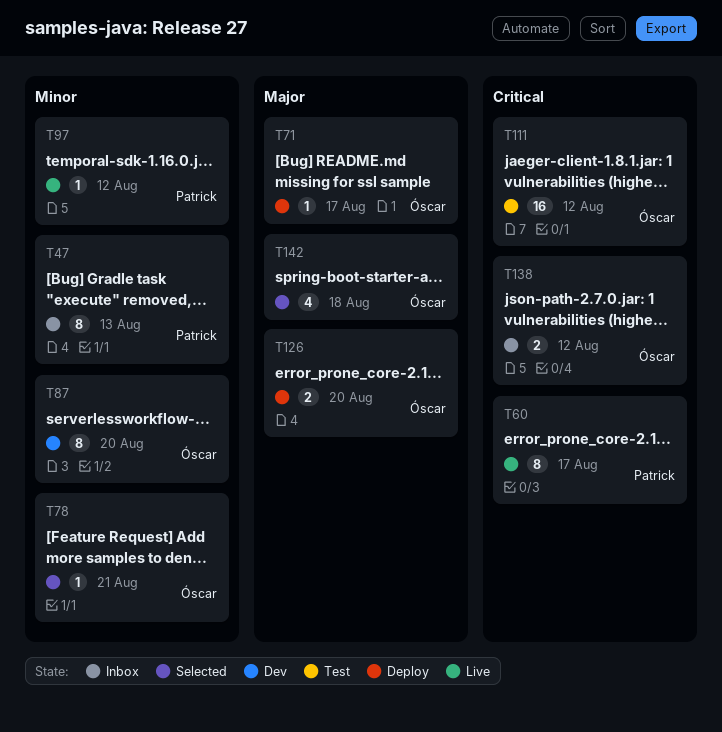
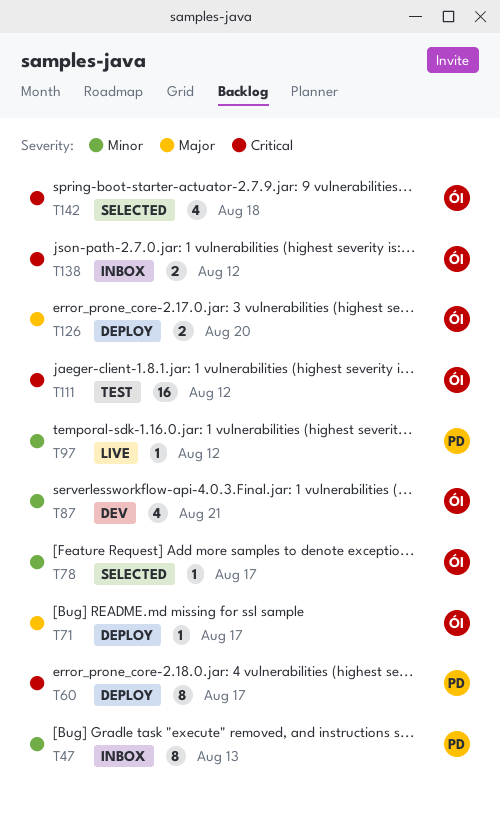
T60, status: Live -> Deploy
T78, due: Aug 21 -> Aug 17
T87, estimate: 8 -> 4
T87, due: Aug 20 -> Aug 21
T142, priority: Major -> Critical

